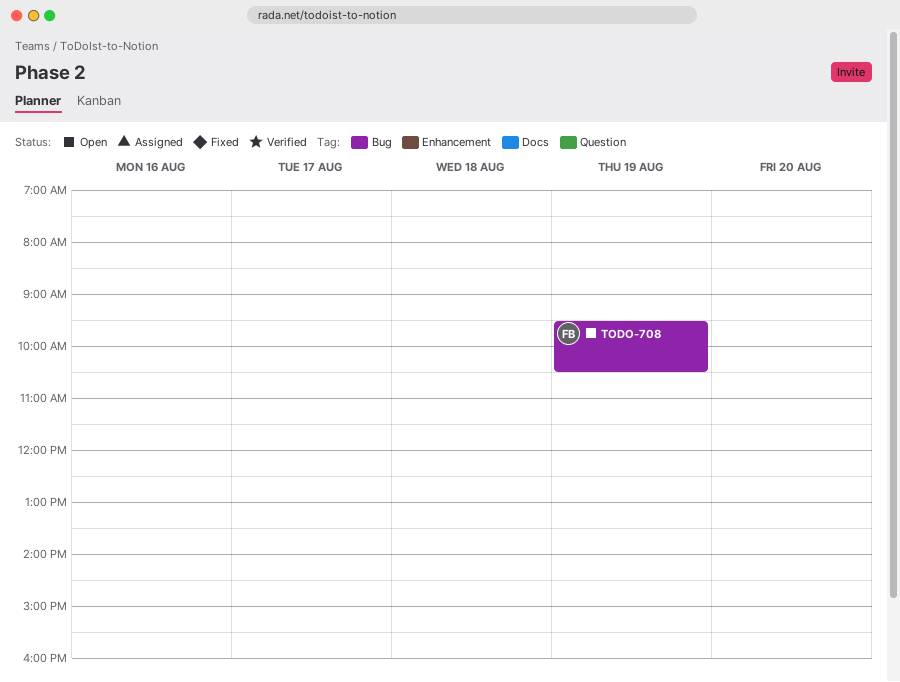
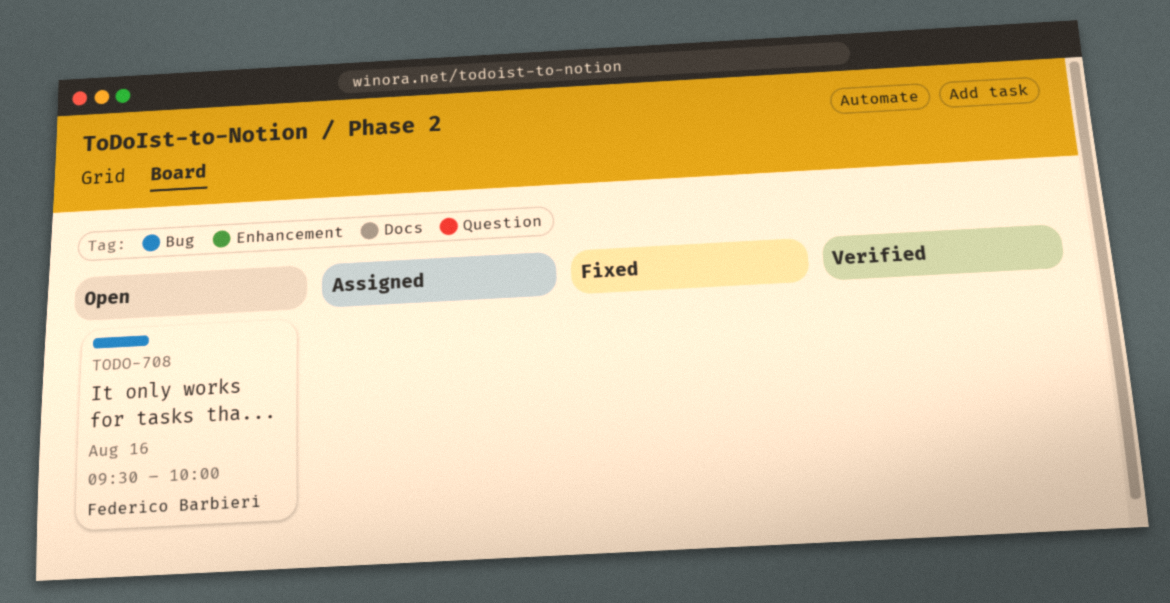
TODO-708, day: Aug 19 -> Aug 16
TODO-708, ends: 10:30 -> 10:00

